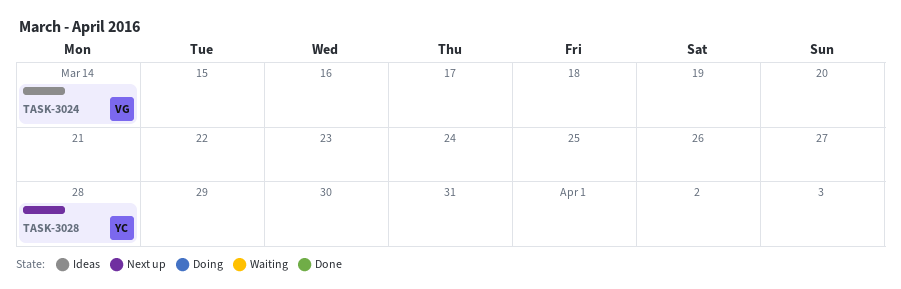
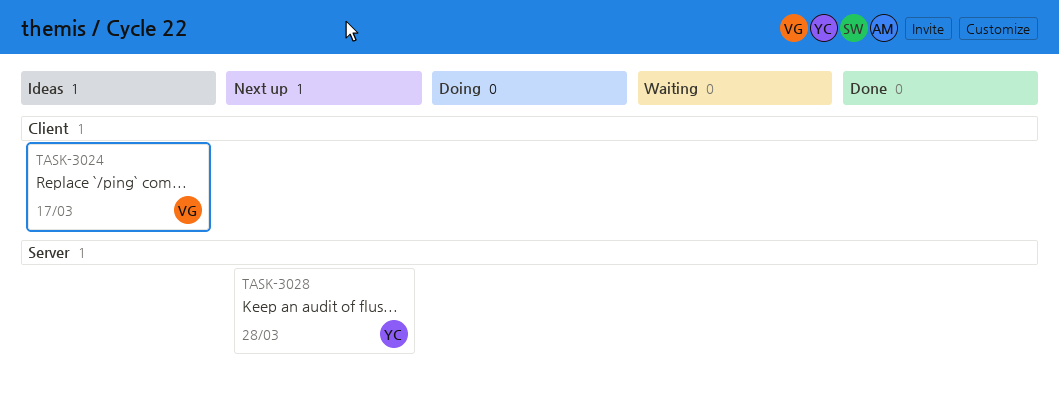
TASK-3024, due: Mar 14 -> Mar 17

